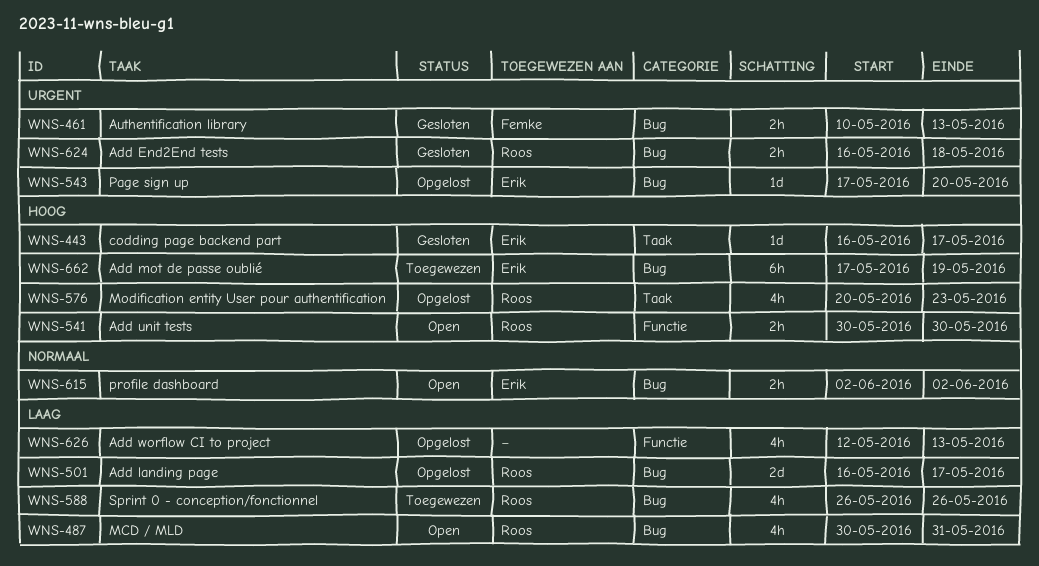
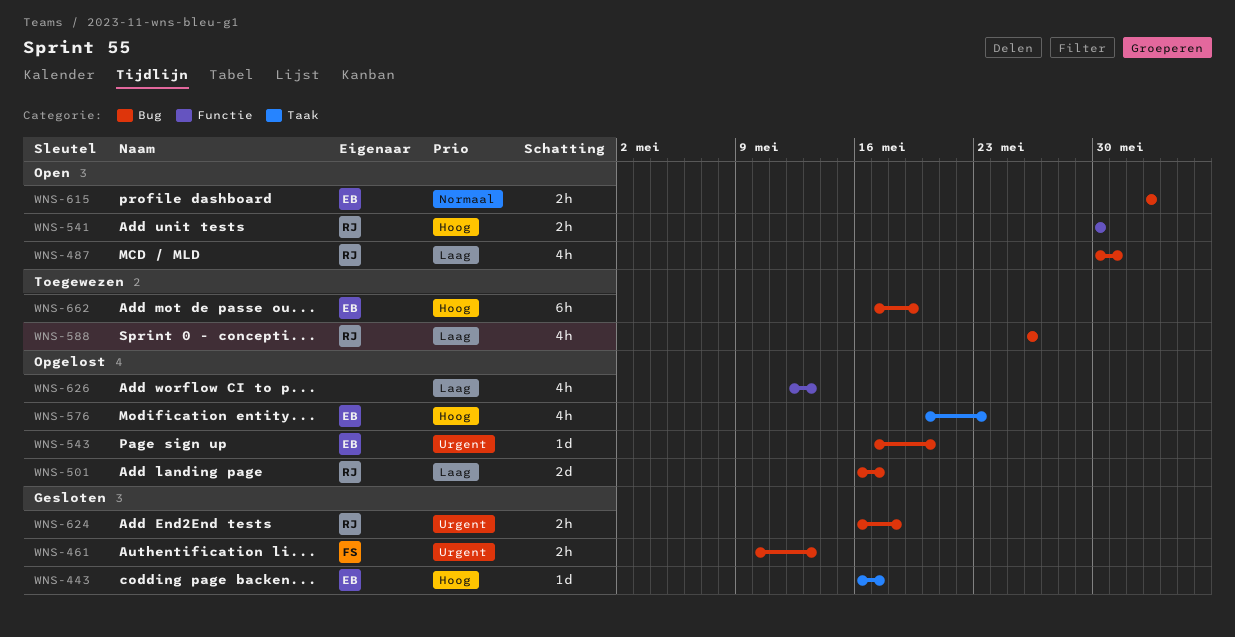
WNS-576, owner: Roos -> Erik

